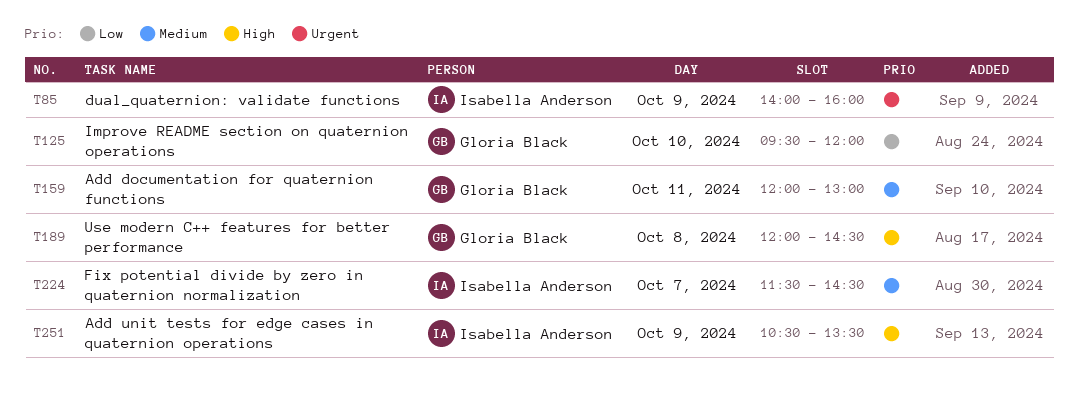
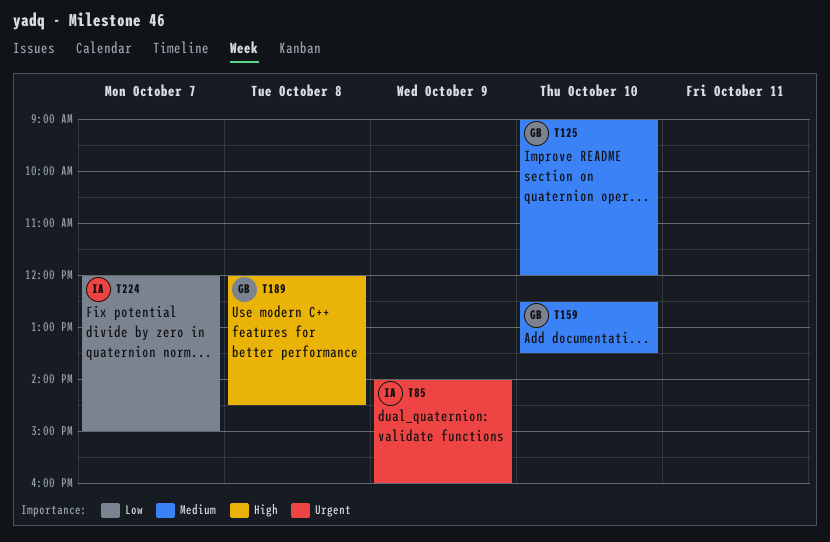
T125, priority: Low -> Medium
T125, begins: 09:30 -> 09:00
T159, day: Oct 11 -> Oct 10
T159, begins: 12:00 -> 12:30
T159, ends: 13:00 -> 13:30
T224, priority: Medium -> Low
T224, begins: 11:30 -> 12:00
T224, ends: 14:30 -> 15:00
T251: present -> none

